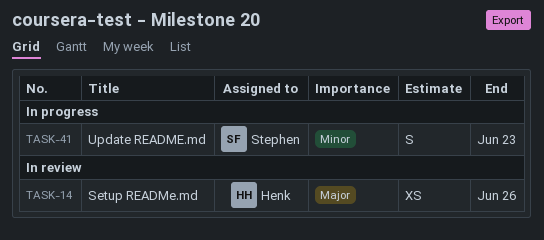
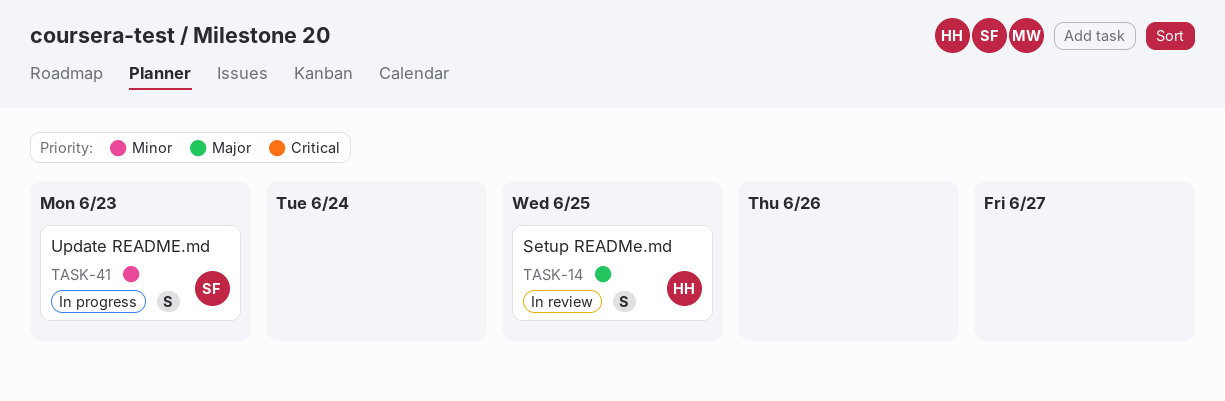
TASK-14, estimate: XS -> S
TASK-14, due: Jun 26 -> Jun 25

